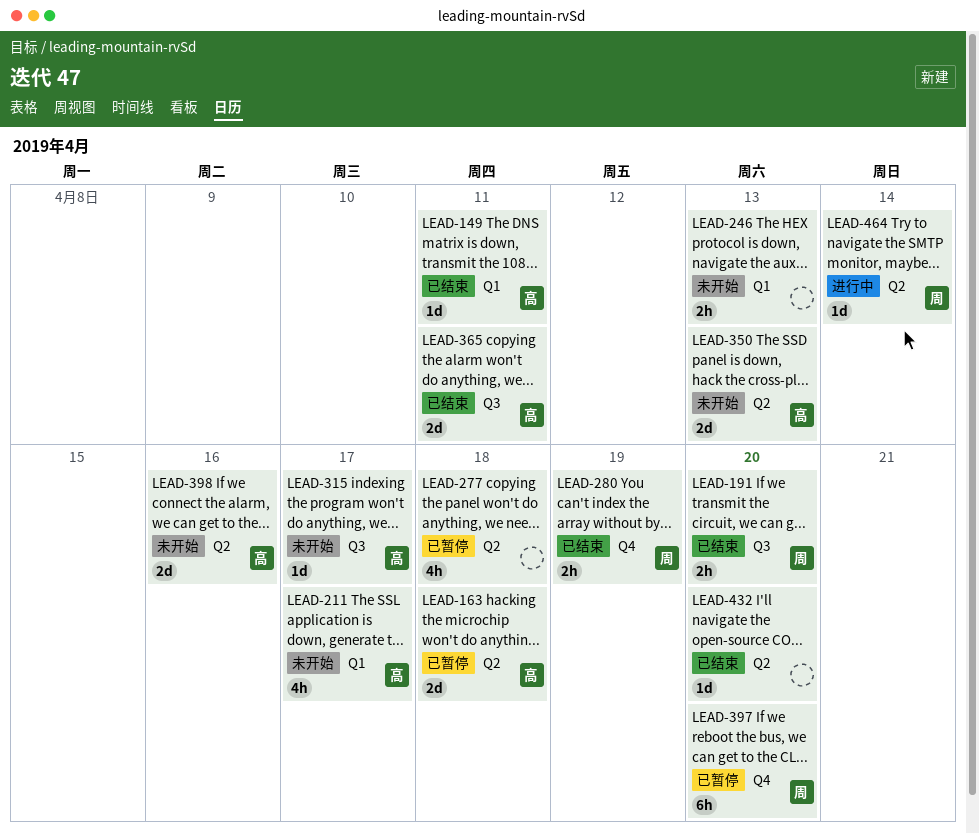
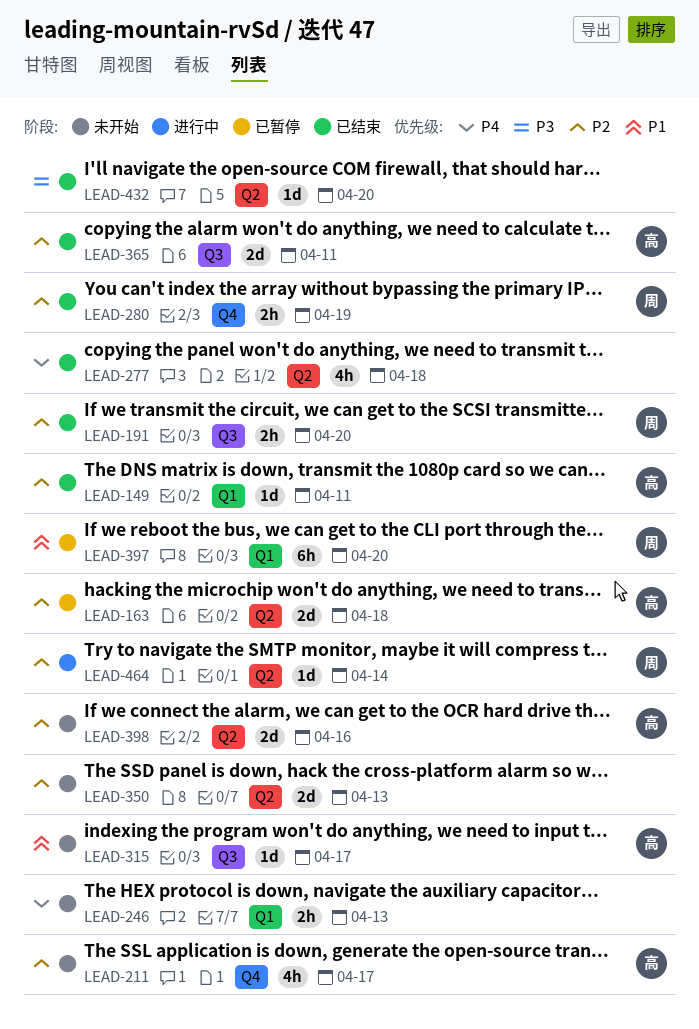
LEAD-211, label: Q1 -> Q4
LEAD-277, status: 已暂停 -> 已结束
LEAD-350, owner: 高 -> none
LEAD-397, label: Q4 -> Q1

